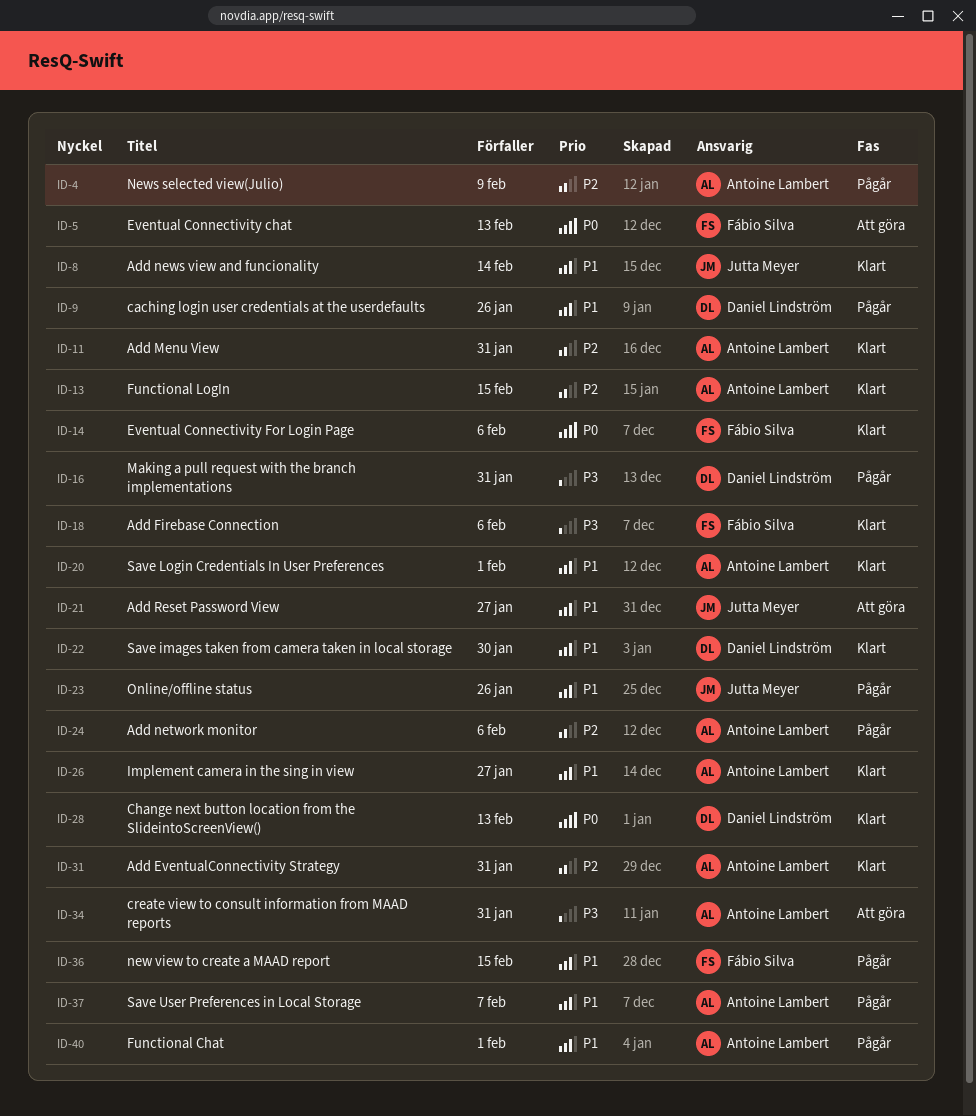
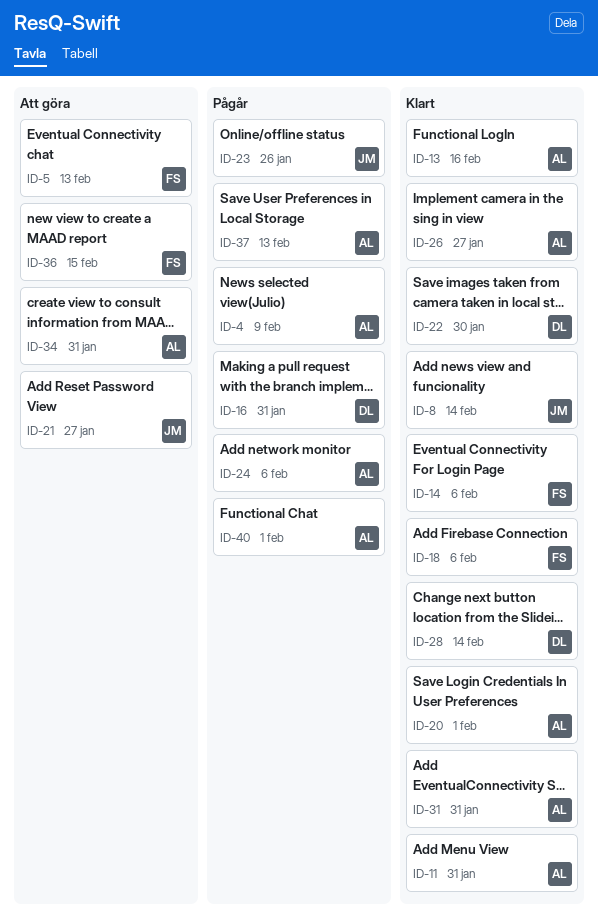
ID-9: present -> none
ID-13, due: Feb 15 -> Feb 16
ID-28, due: Feb 13 -> Feb 14
ID-36, status: Pågår -> Att göra
ID-37, due: Feb 7 -> Feb 13

